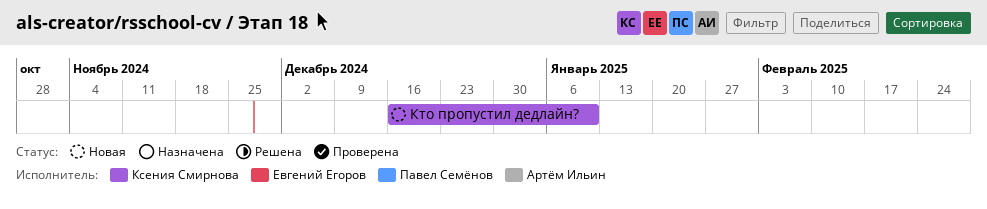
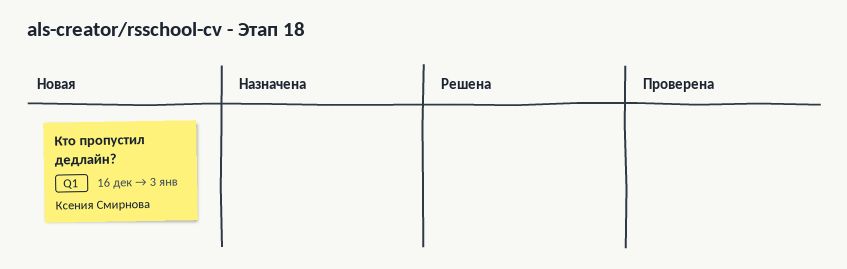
Кто пропустил дедлайн?, due: Jan 10 -> Jan 3

